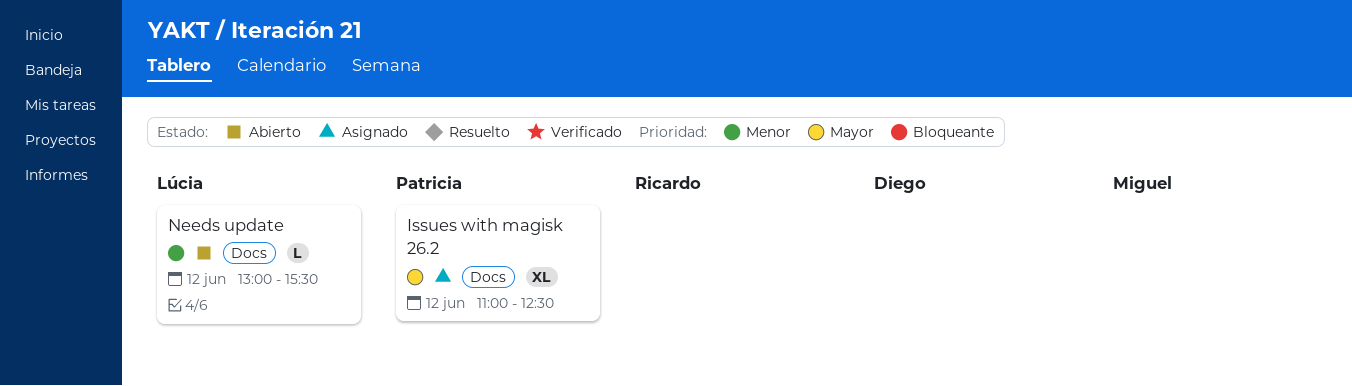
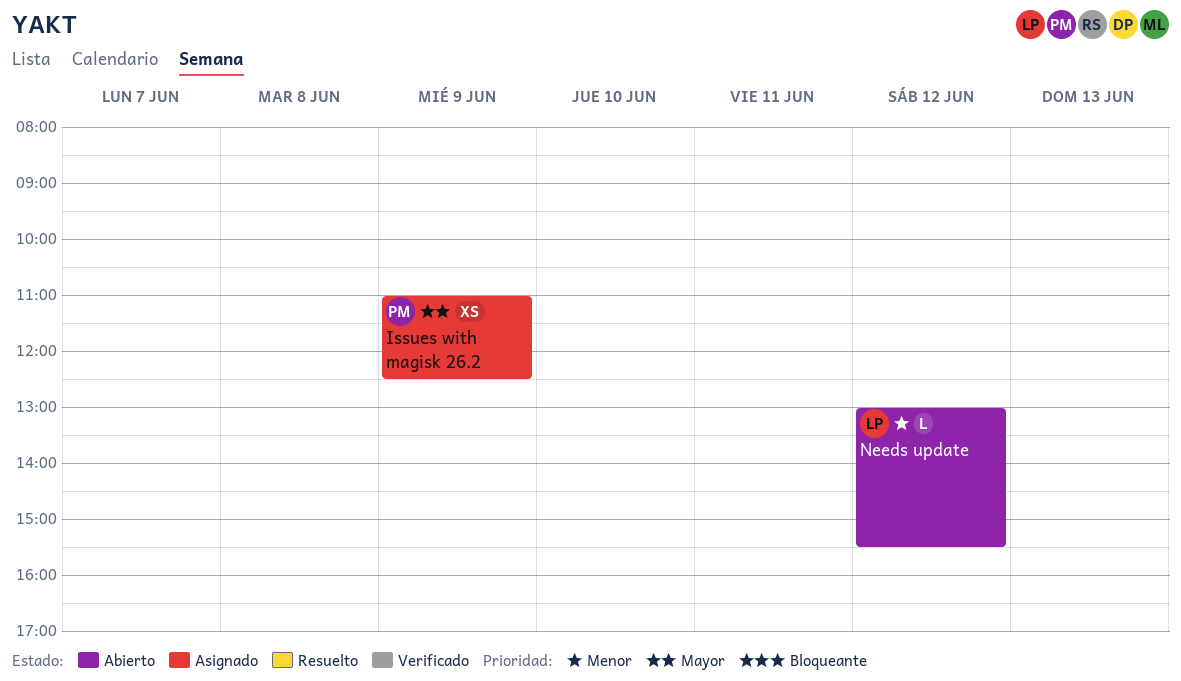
Issues with magisk 26.2, estimate: XL -> XS
Issues with magisk 26.2, day: Jun 12 -> Jun 9

